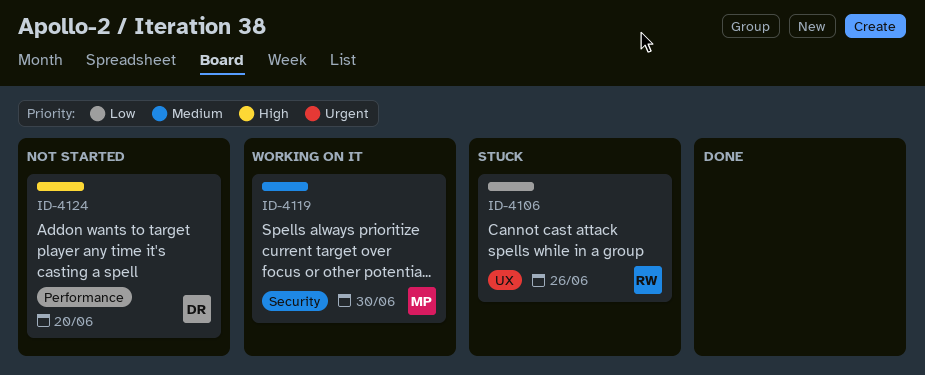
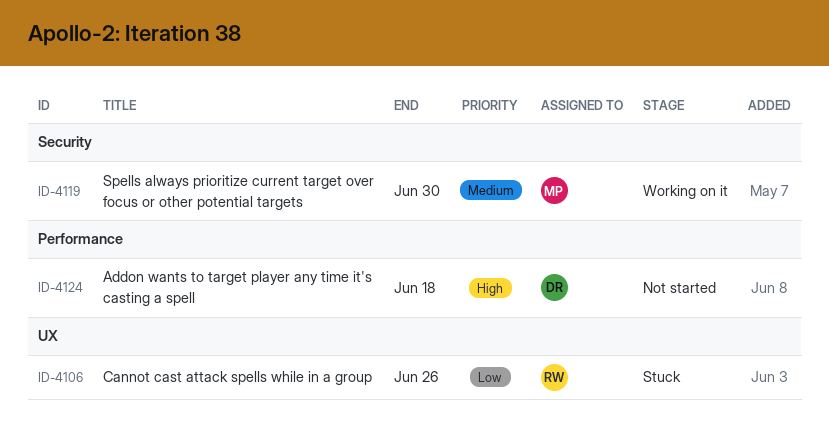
ID-4124, due: Jun 20 -> Jun 18

